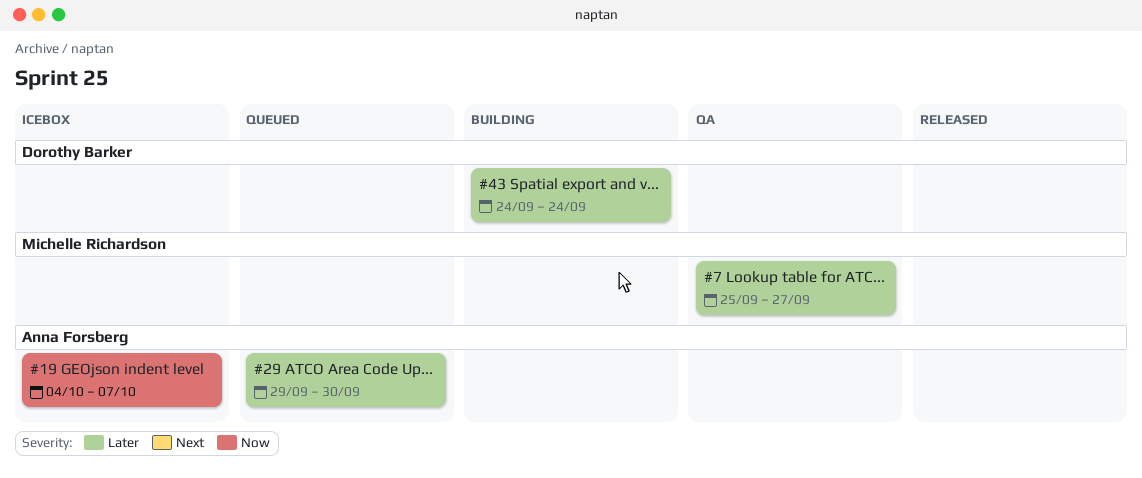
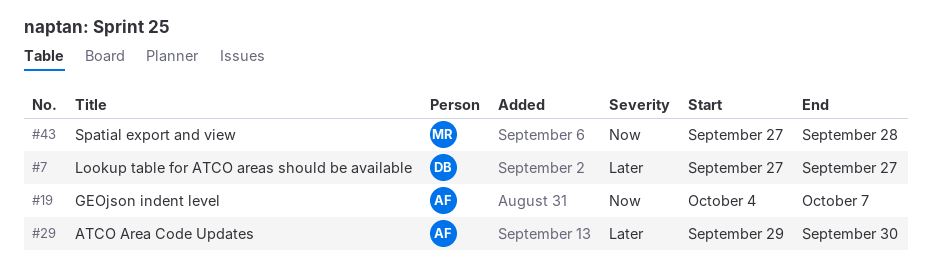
#7, owner: Michelle Richardson -> Dorothy Barker
#7, start: Sep 25 -> Sep 27
#43, owner: Dorothy Barker -> Michelle Richardson
#43, priority: Later -> Now
#43, start: Sep 24 -> Sep 27
#43, due: Sep 24 -> Sep 28

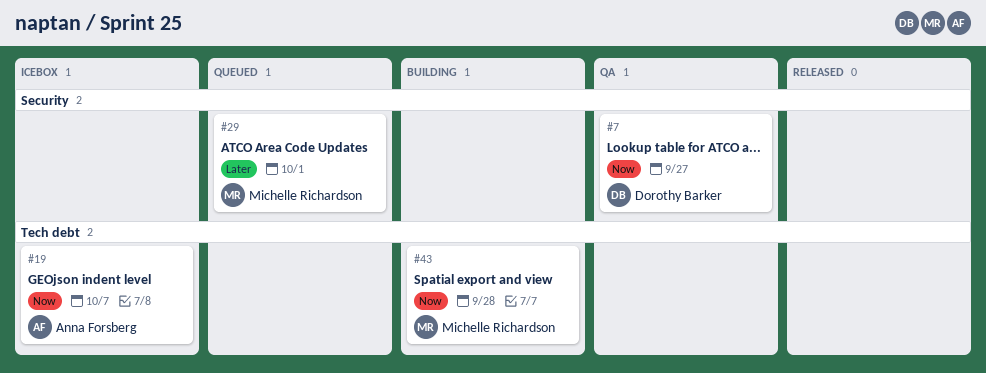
#7, priority: Later -> Now
#29, owner: Anna Forsberg -> Michelle Richardson
#29, due: Sep 30 -> Oct 1

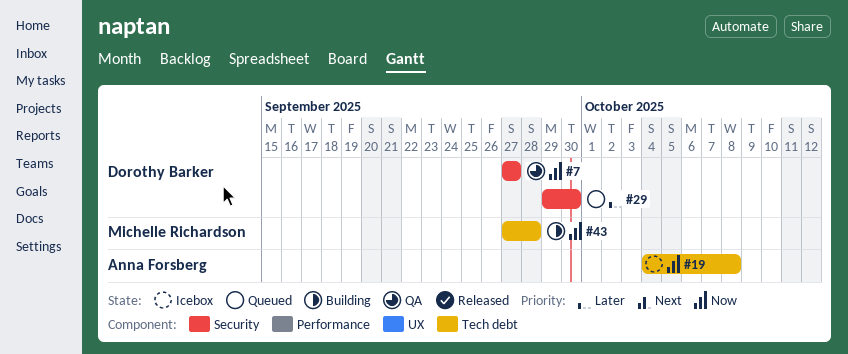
#19, due: Oct 7 -> Oct 8
#29, owner: Michelle Richardson -> Dorothy Barker
#29, due: Oct 1 -> Sep 30

